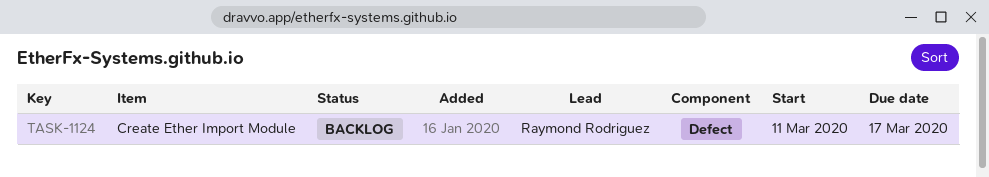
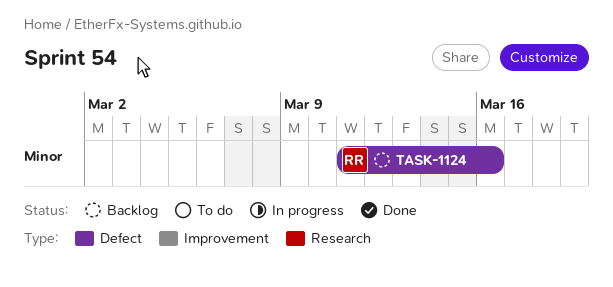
TASK-1124, due: Mar 17 -> Mar 16

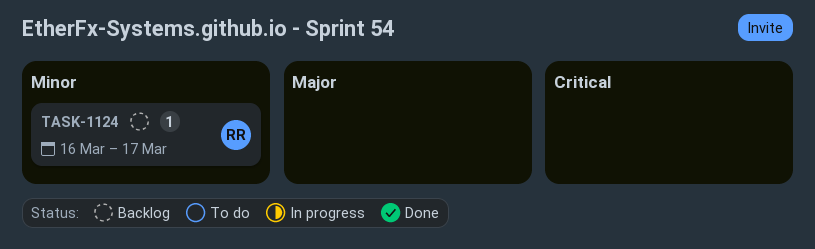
TASK-1124, start: Mar 11 -> Mar 16
TASK-1124, due: Mar 16 -> Mar 17

